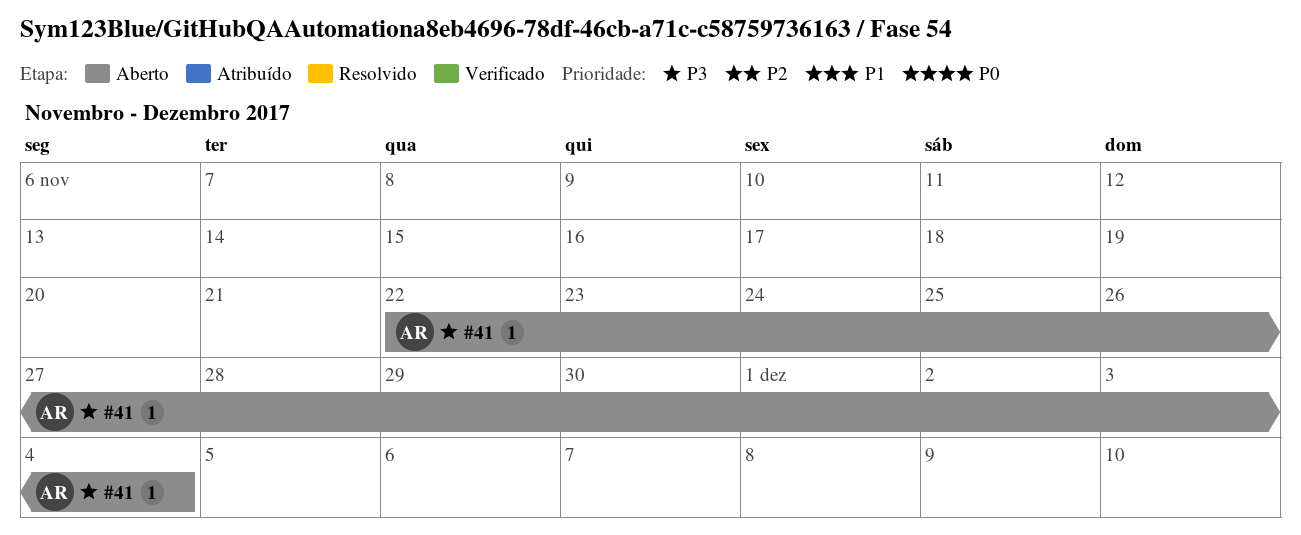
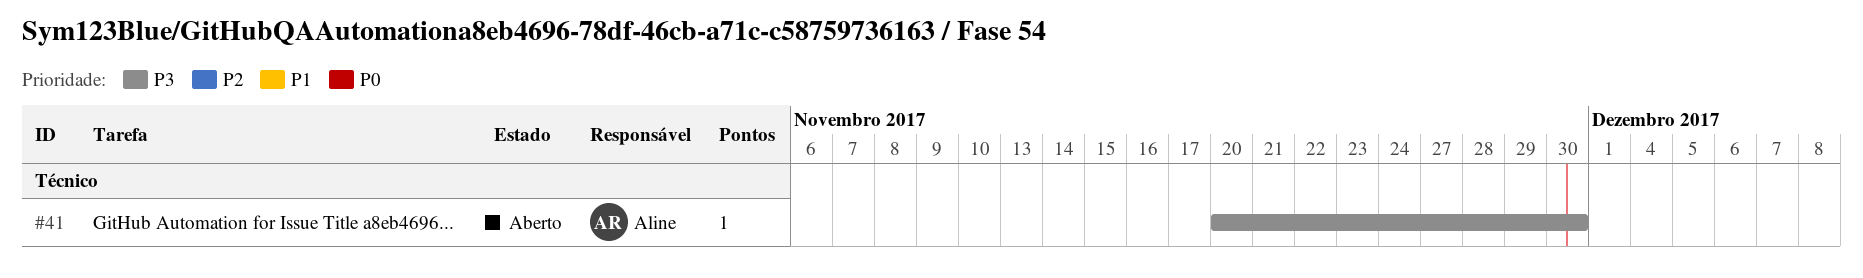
#41, start: Nov 22 -> Nov 20
#41, due: Dec 4 -> Nov 30

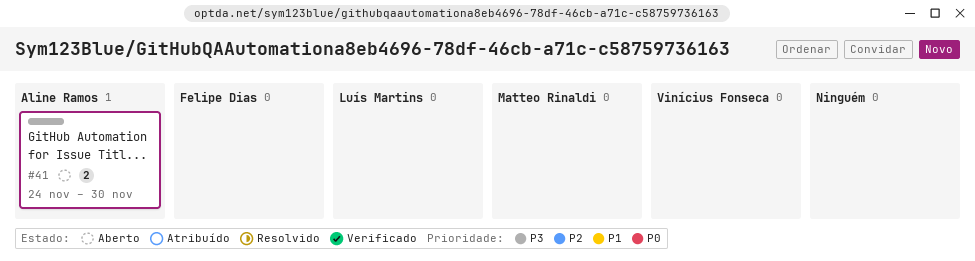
#41, estimate: 1 -> 2
#41, start: Nov 20 -> Nov 24

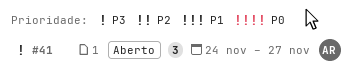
#41, estimate: 2 -> 3
#41, due: Nov 30 -> Nov 27

